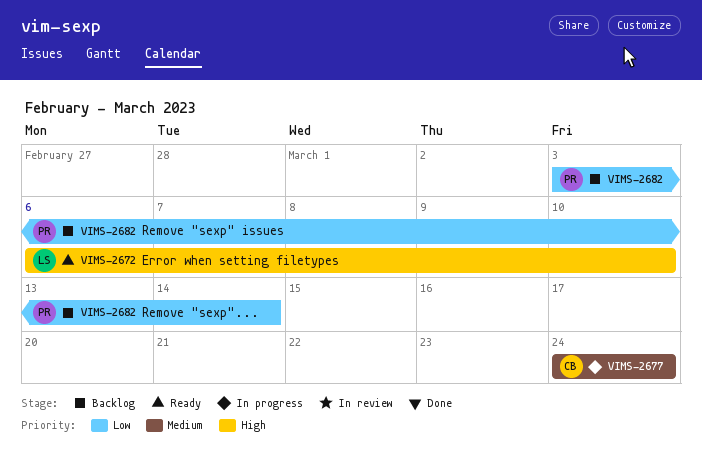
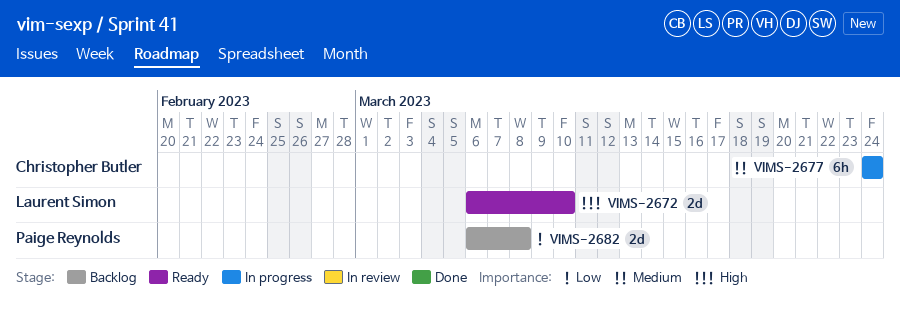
VIMS-2682, start: Mar 3 -> Mar 6
VIMS-2682, due: Mar 14 -> Mar 8

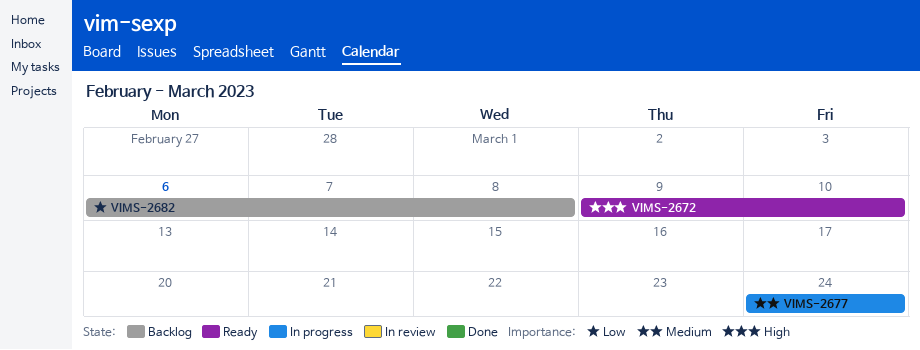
VIMS-2672, start: Mar 6 -> Mar 9

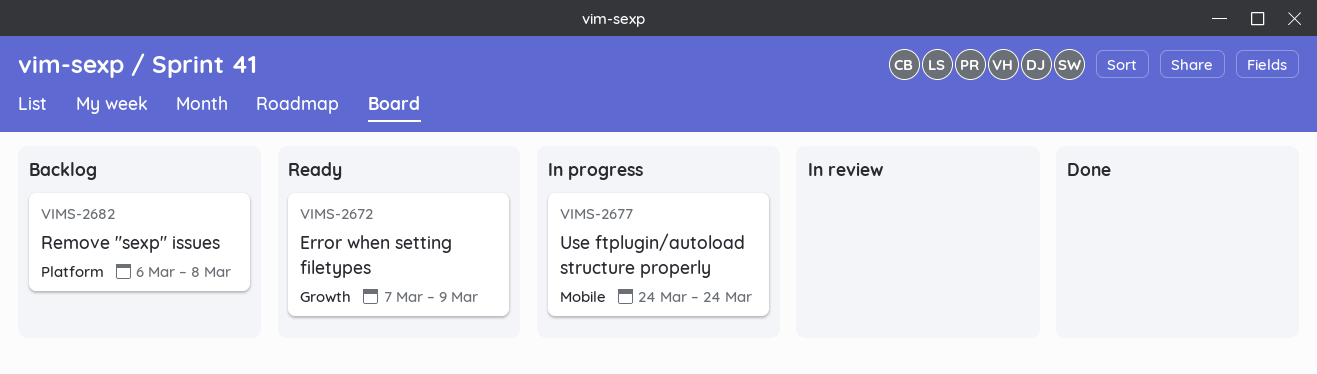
VIMS-2672, start: Mar 9 -> Mar 7
VIMS-2672, due: Mar 10 -> Mar 9

